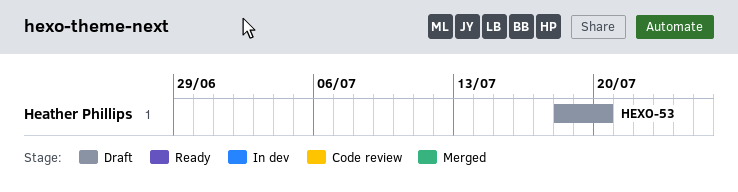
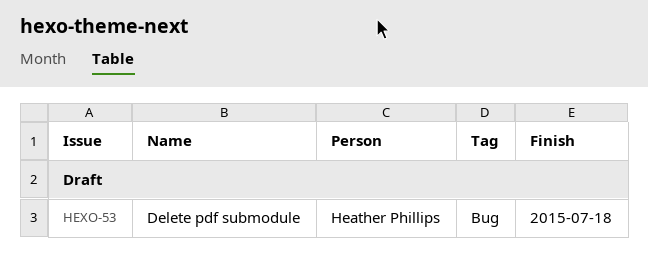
HEXO-53, due: Jul 20 -> Jul 18

